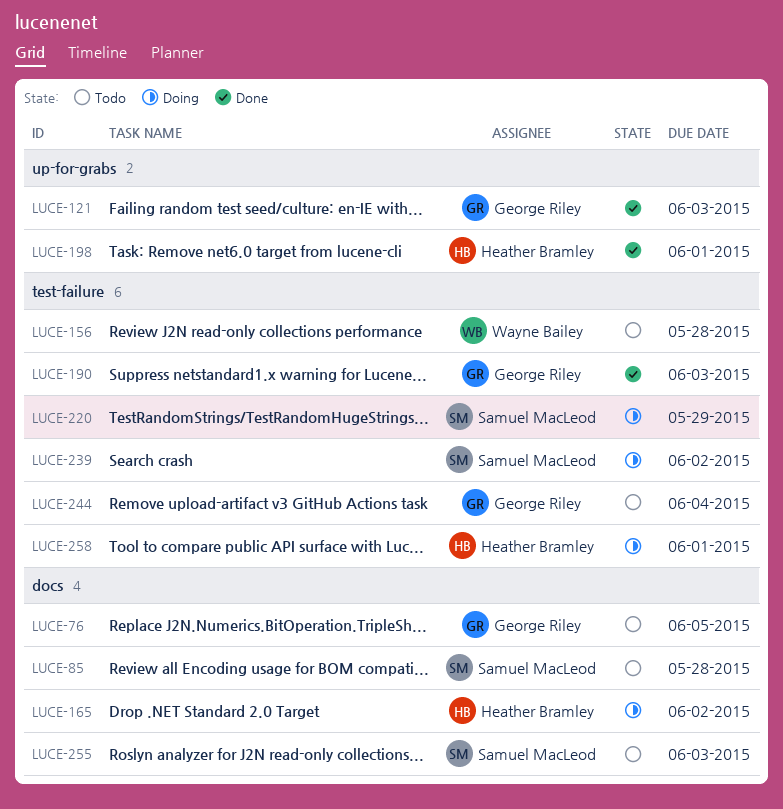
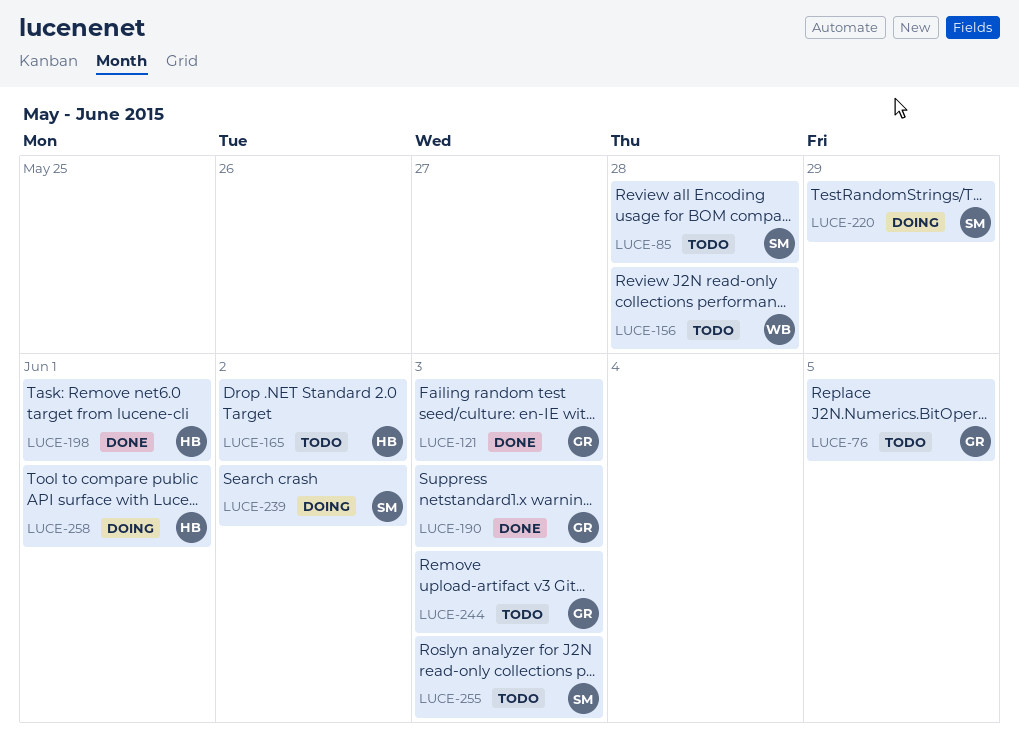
LUCE-165, status: Doing -> Todo
LUCE-244, due: Jun 4 -> Jun 3

